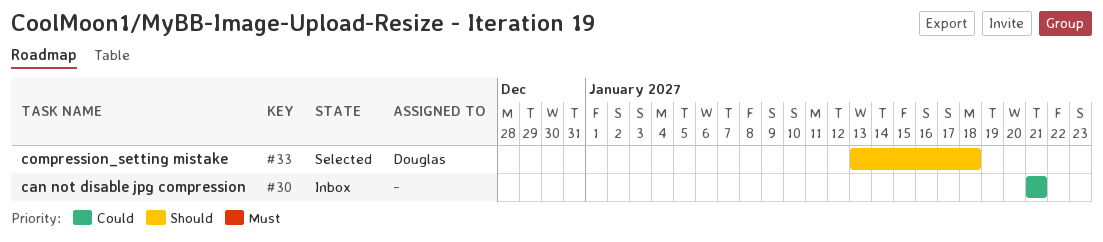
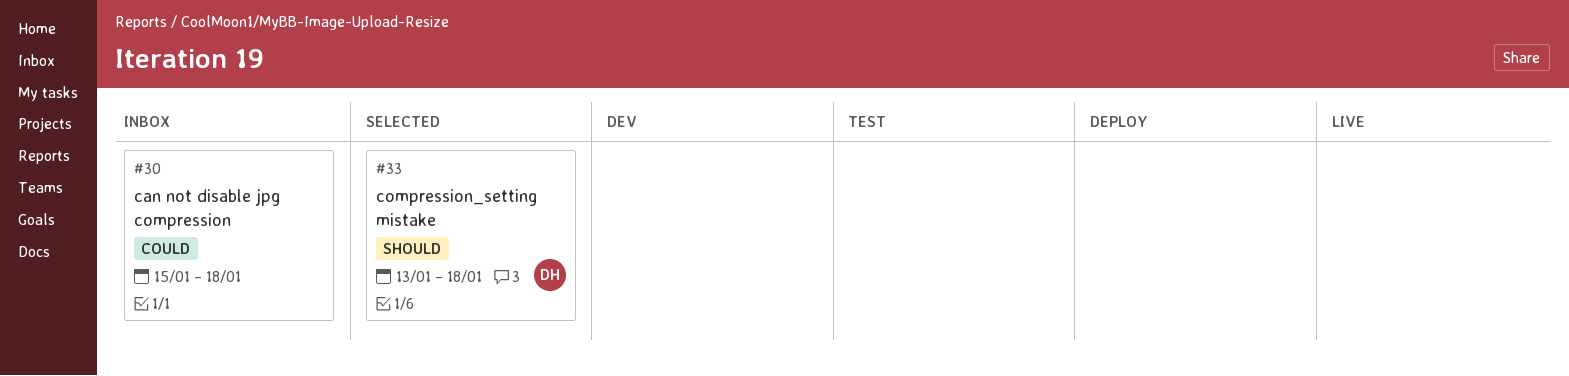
#30, start: Jan 21 -> Jan 15
#30, due: Jan 21 -> Jan 18

